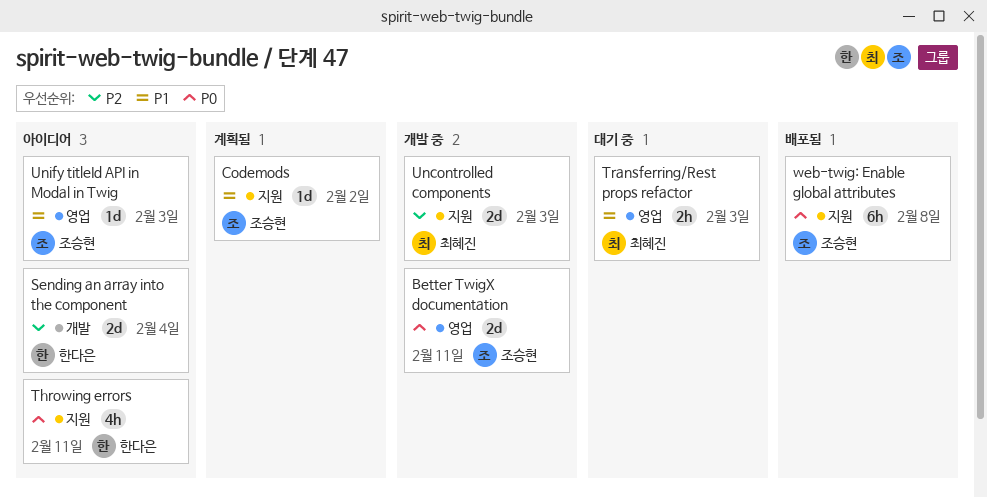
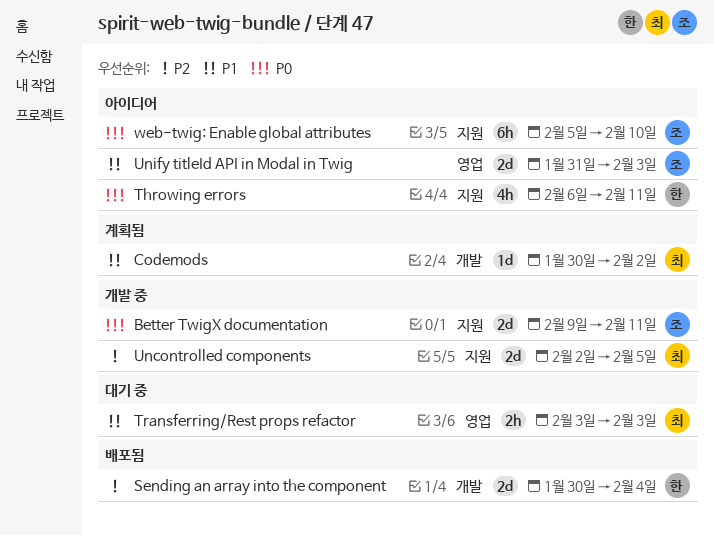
Better TwigX documentation, label: 영업 -> 지원
Codemods, owner: 조승현 -> 최혜진
Codemods, label: 지원 -> 개발
Sending an array into the component, status: 아이디어 -> 배포됨
Uncontrolled components, due: Feb 3 -> Feb 5
Unify titleId API in Modal in Twig, estimate: 1d -> 2d
web-twig: Enable global attributes, status: 배포됨 -> 아이디어
web-twig: Enable global attributes, due: Feb 8 -> Feb 10

